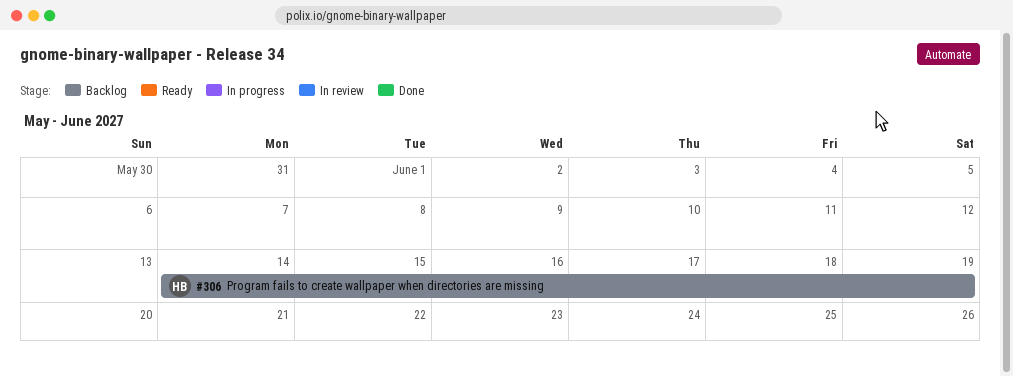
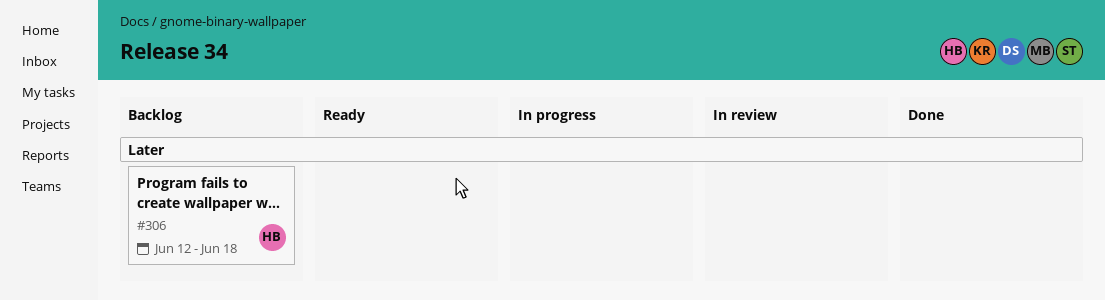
#306, start: Jun 14 -> Jun 12
#306, due: Jun 19 -> Jun 18

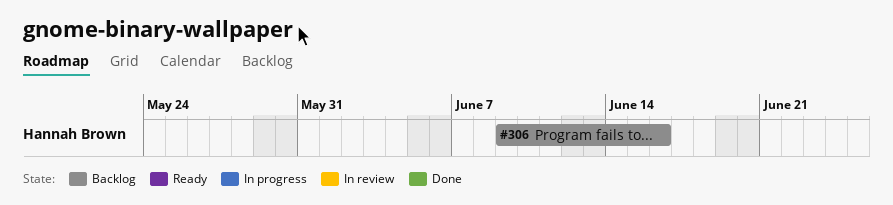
#306, start: Jun 12 -> Jun 9
#306, due: Jun 18 -> Jun 16

